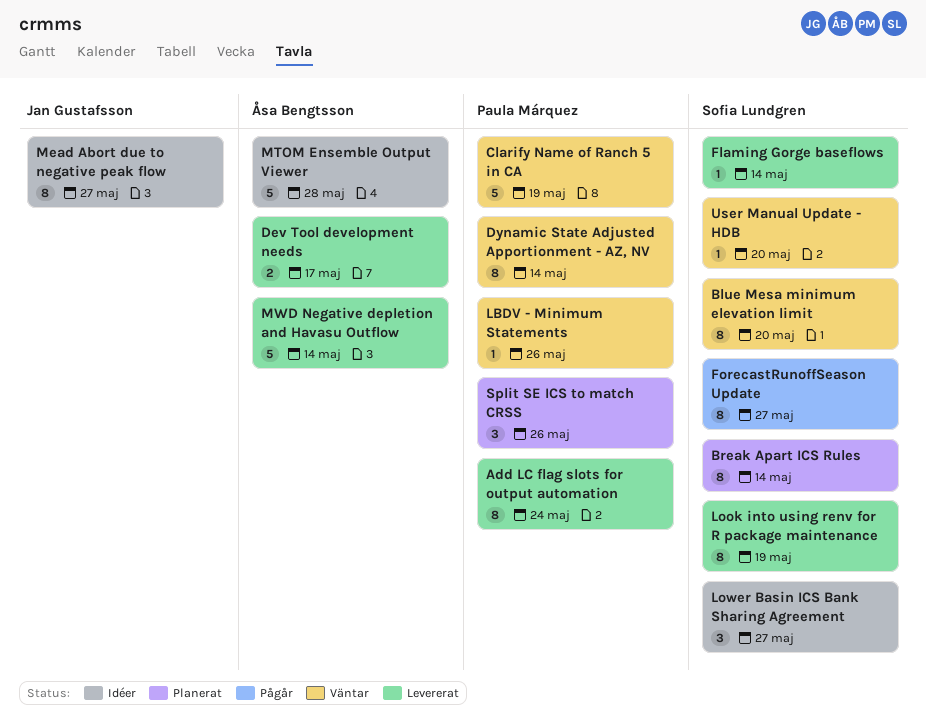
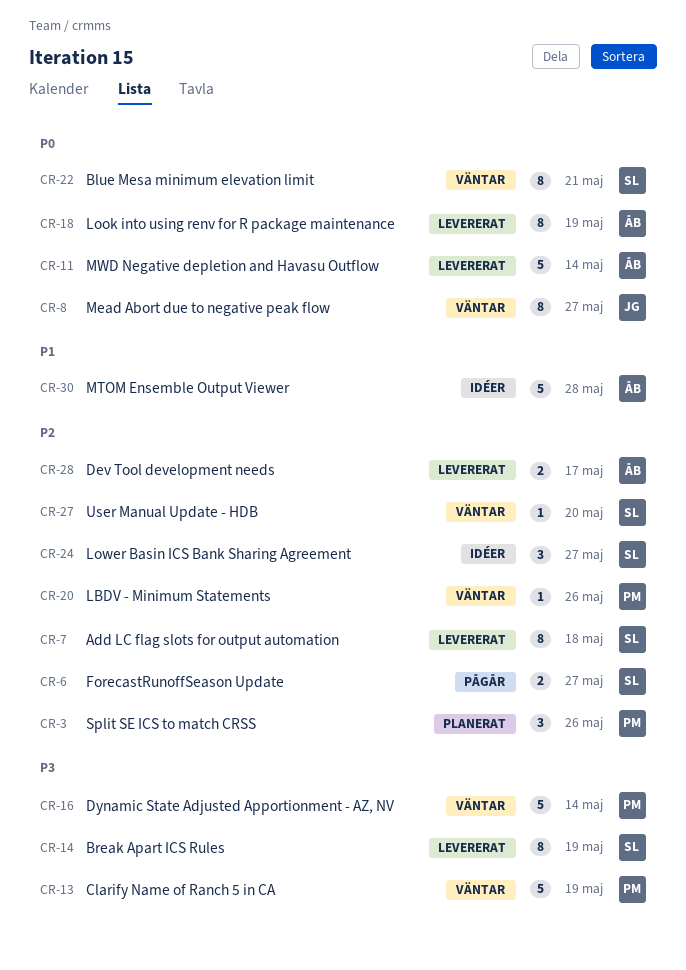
Add LC flag slots for output automation, owner: Paula Márquez -> Sofia Lundgren
Add LC flag slots for output automation, due: May 24 -> May 18
Blue Mesa minimum elevation limit, due: May 20 -> May 21
Break Apart ICS Rules, status: Planerat -> Levererat
Break Apart ICS Rules, due: May 14 -> May 19
Dynamic State Adjusted Apportionment - AZ, NV, estimate: 8 -> 5
Flaming Gorge baseflows: present -> none
ForecastRunoffSeason Update, estimate: 8 -> 2
Look into using renv for R package maintenance, owner: Sofia Lundgren -> Åsa Bengtsson
Mead Abort due to negative peak flow, status: Idéer -> Väntar

